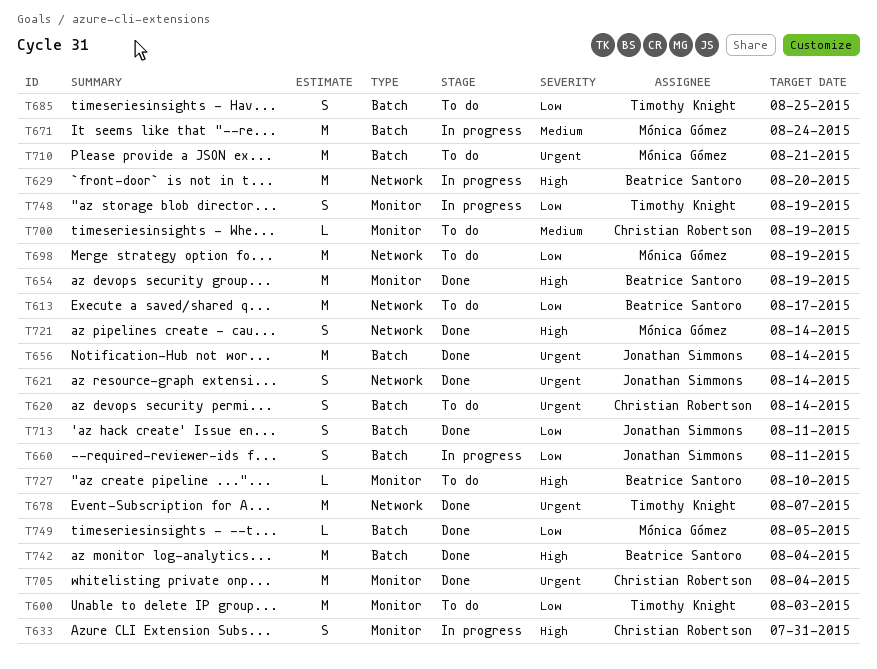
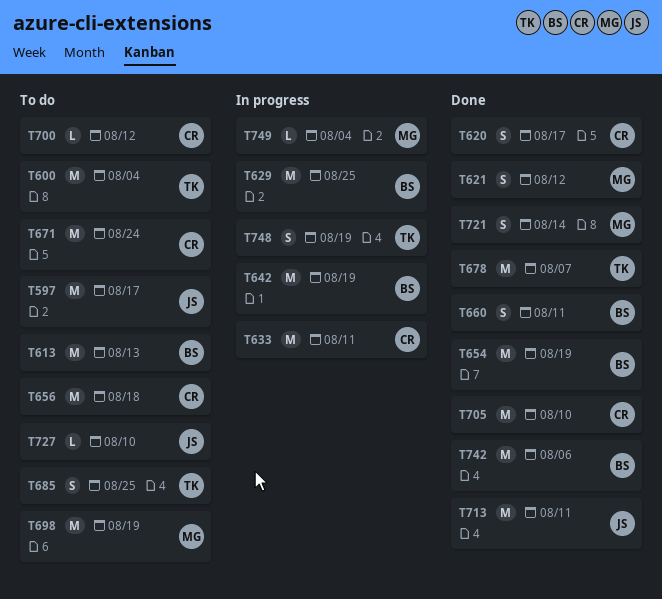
T597: none -> present
T600, due: Aug 3 -> Aug 4
T613, due: Aug 17 -> Aug 13
T620, status: To do -> Done
T620, due: Aug 14 -> Aug 17
T621, owner: Jonathan Simmons -> Mónica Gómez
T621, due: Aug 14 -> Aug 12
T629, due: Aug 20 -> Aug 25
T633, estimate: S -> M
T633, due: Jul 31 -> Aug 11
T642: none -> present
T656, status: Done -> To do
T656, owner: Jonathan Simmons -> Christian Robertson
T656, due: Aug 14 -> Aug 18
T660, status: In progress -> Done
T660, owner: Jonathan Simmons -> Beatrice Santoro
T671, status: In progress -> To do
T671, owner: Mónica Gómez -> Christian Robertson
T700, due: Aug 19 -> Aug 12
T705, due: Aug 4 -> Aug 10
T710: present -> none
T713, estimate: S -> M
T727, owner: Beatrice Santoro -> Jonathan Simmons
T742, due: Aug 4 -> Aug 6
T749, status: Done -> In progress
T749, due: Aug 5 -> Aug 4

